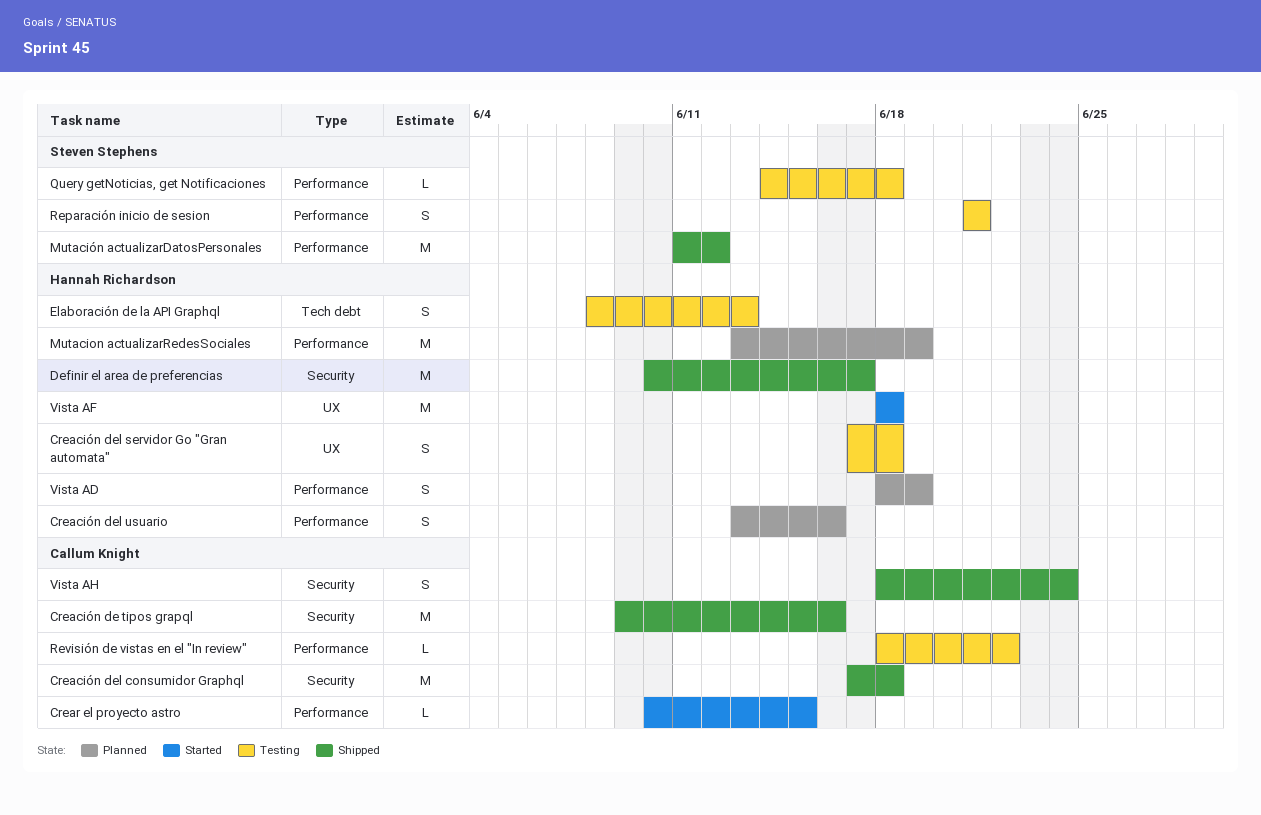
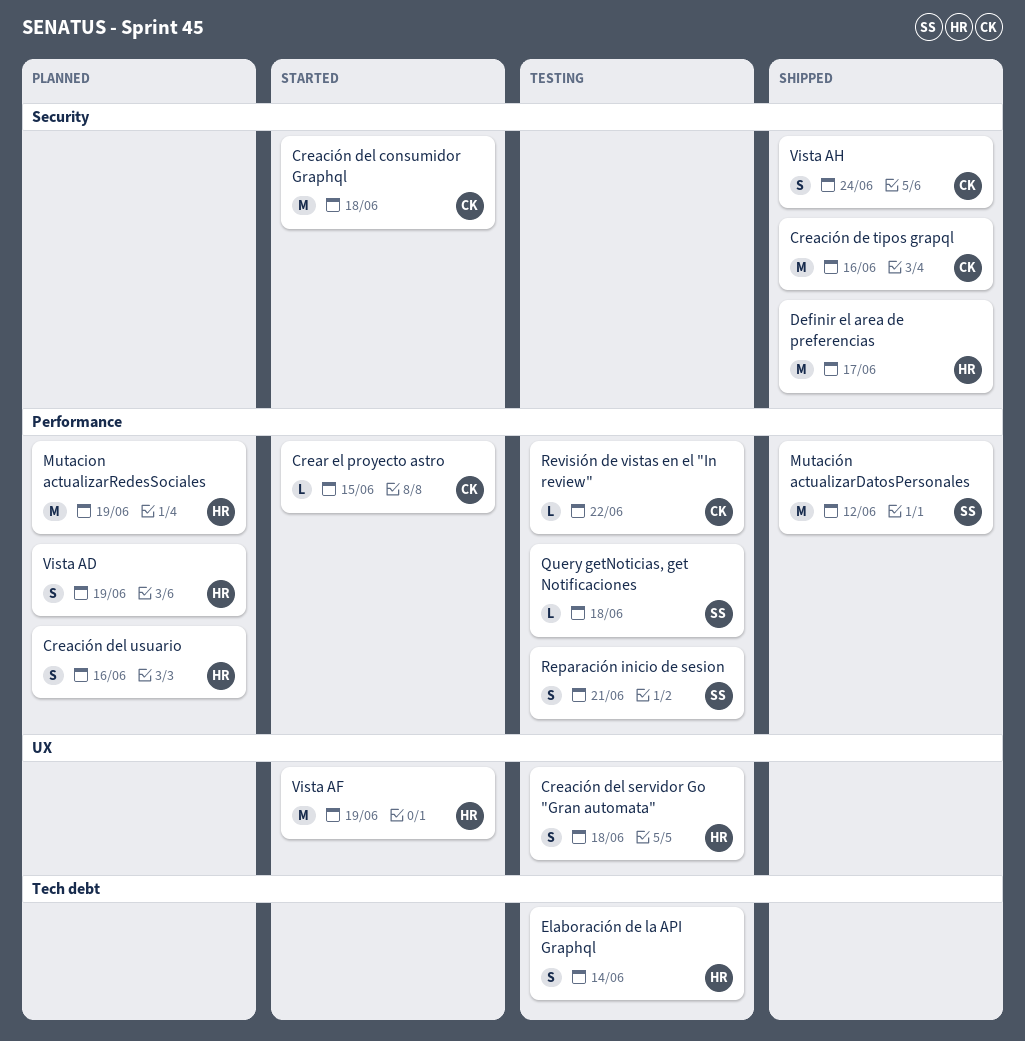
Creación del consumidor Graphql, status: Shipped -> Started
Elaboración de la API Graphql, due: Jun 13 -> Jun 14
Vista AF, due: Jun 18 -> Jun 19

